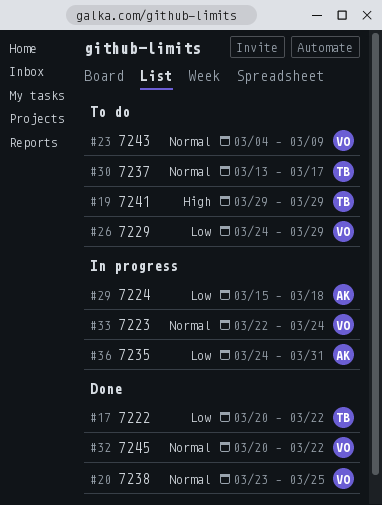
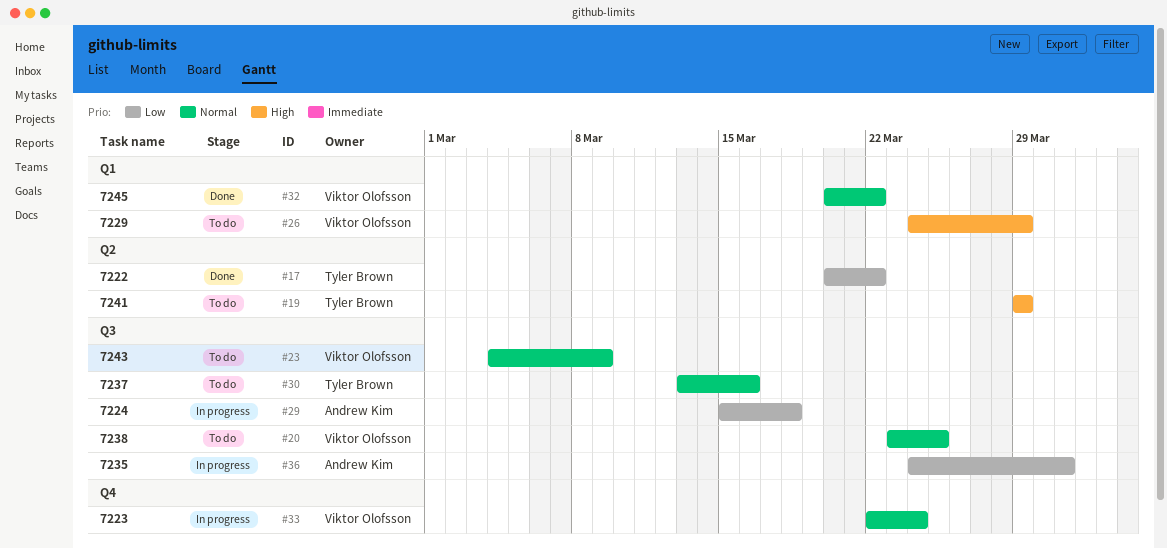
#20, status: Done -> To do
#26, priority: Low -> High
#30, due: Mar 17 -> Mar 16

